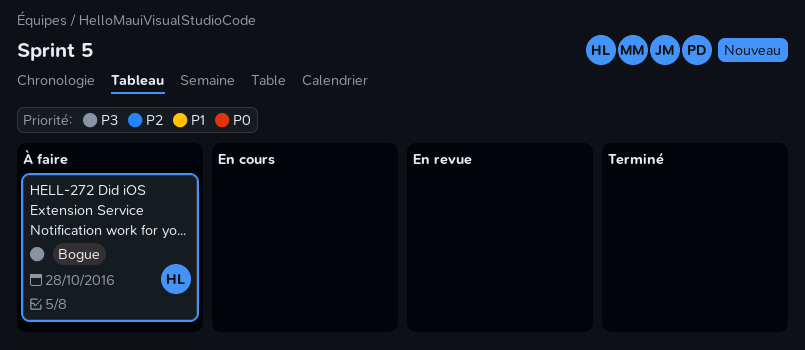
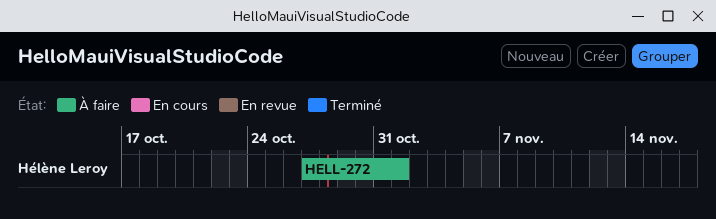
HELL-272, due: Oct 28 -> Nov 1

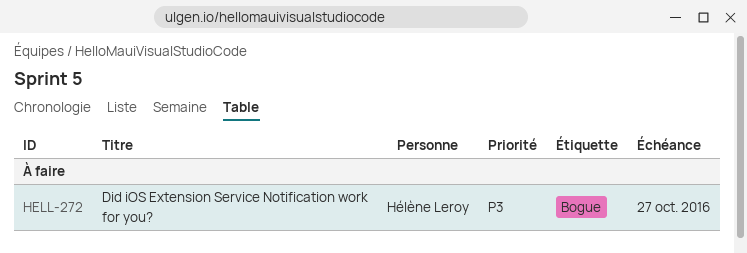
HELL-272, due: Nov 1 -> Oct 27

